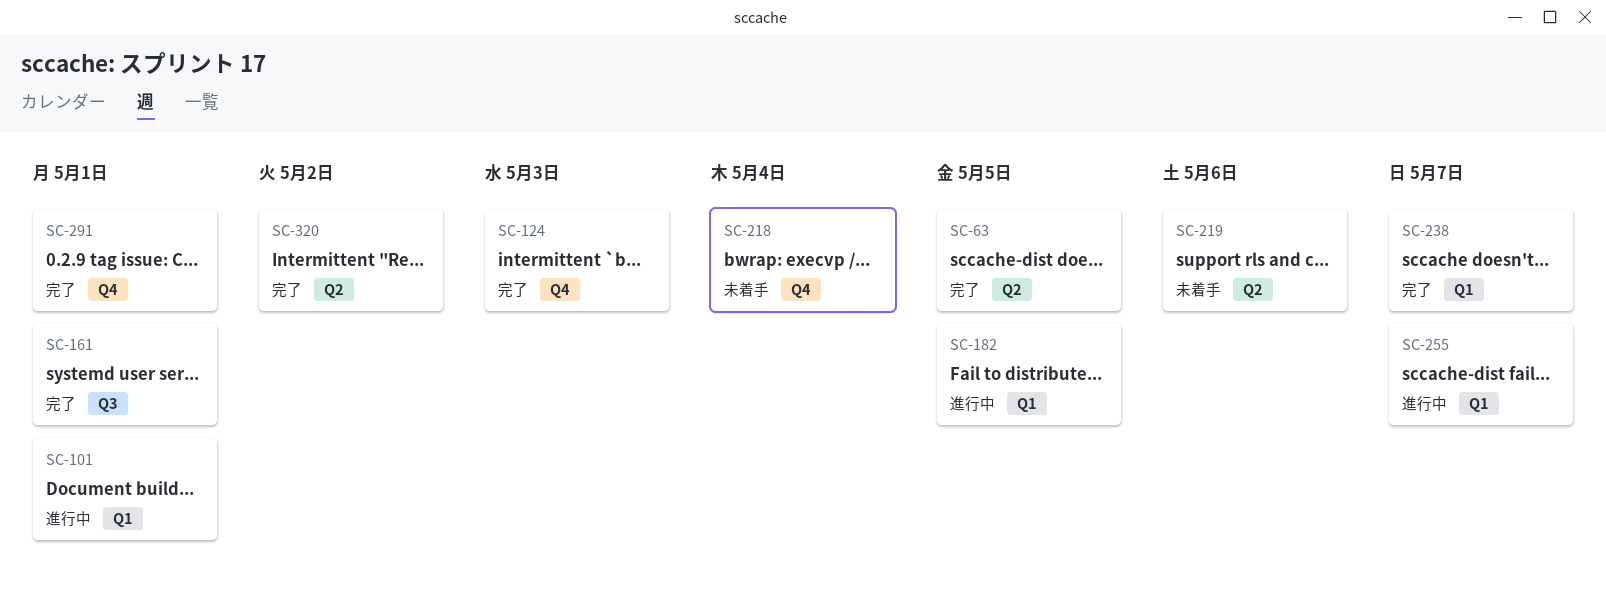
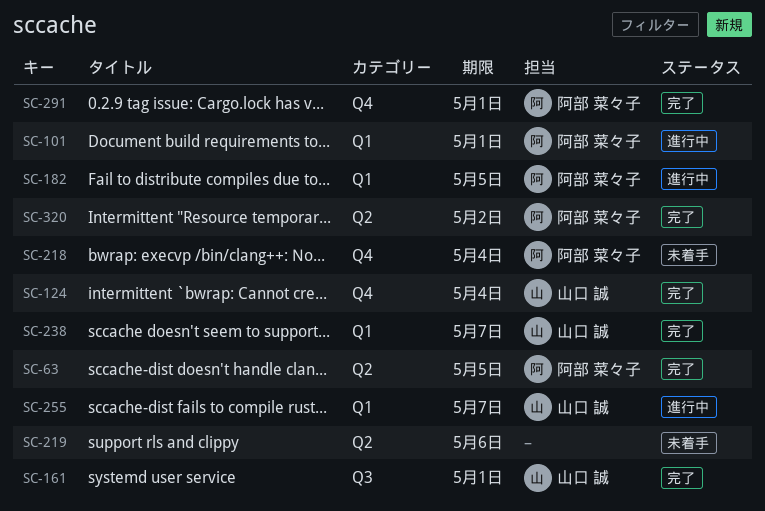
SC-124, due: May 3 -> May 4

